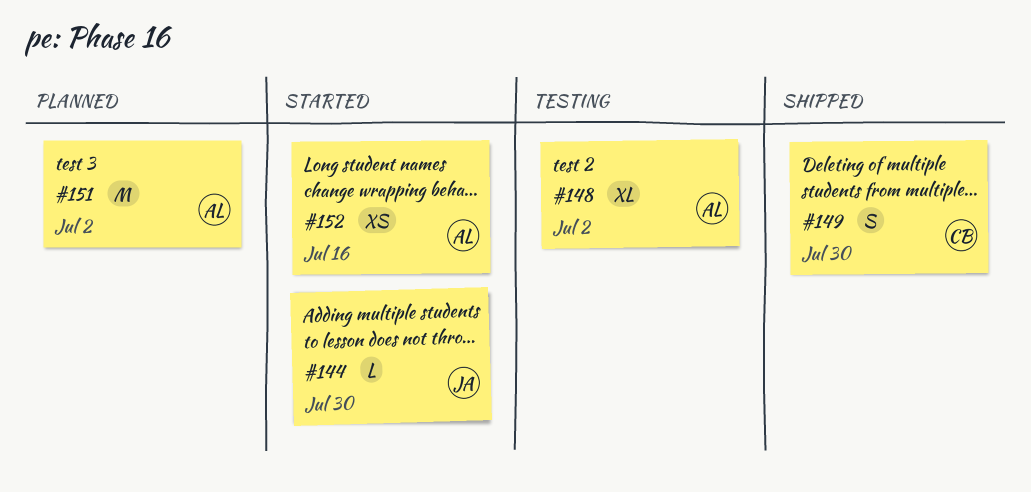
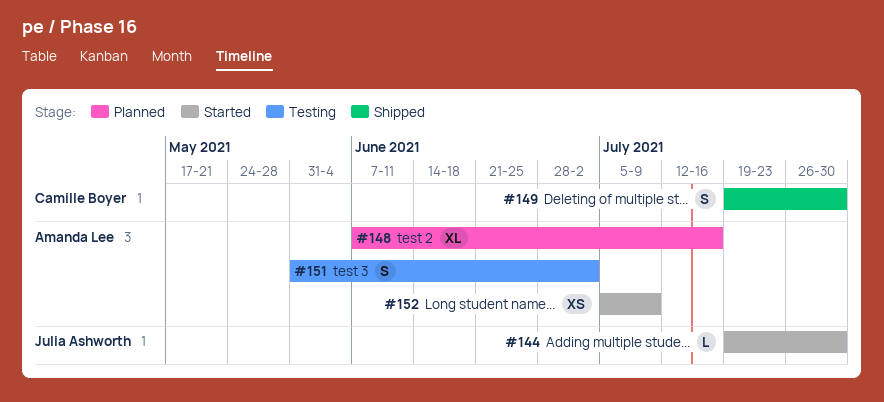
#148, status: Testing -> Planned
#148, due: Jul 2 -> Jul 16
#151, status: Planned -> Testing
#151, estimate: M -> S
#152, due: Jul 16 -> Jul 9

